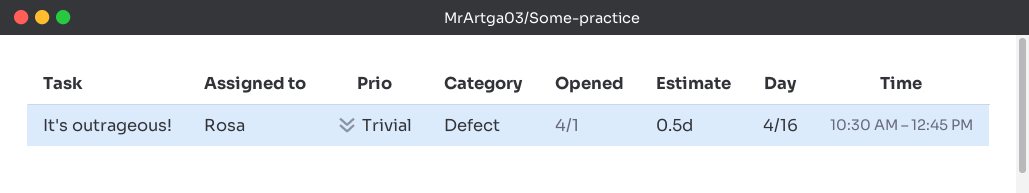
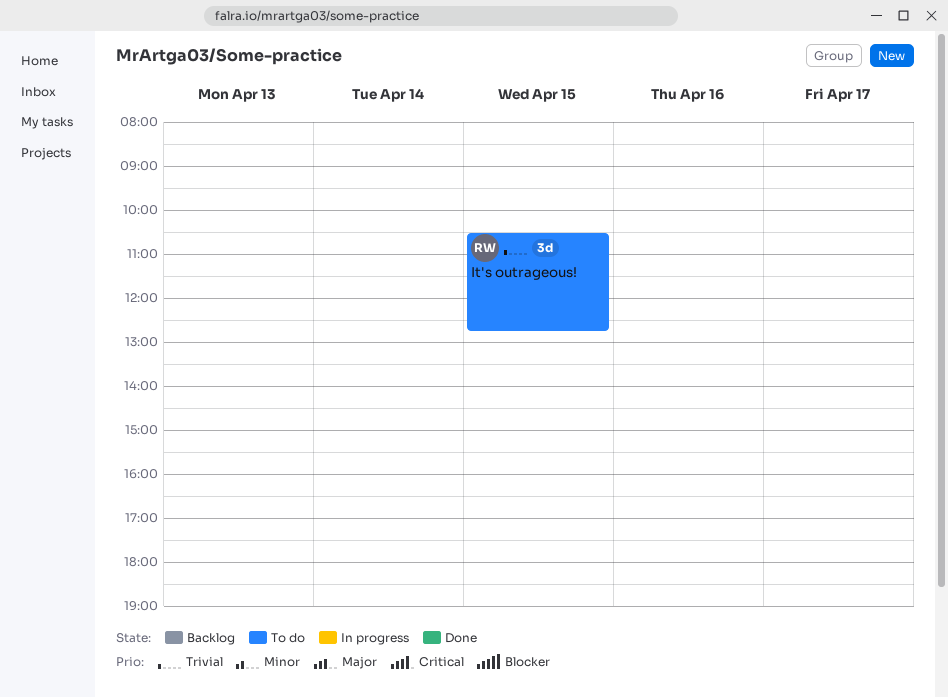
It's outrageous!, estimate: 0.5d -> 3d
It's outrageous!, day: Apr 16 -> Apr 15

